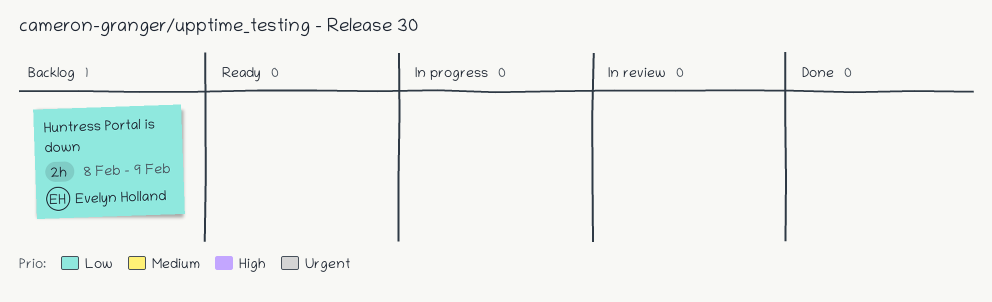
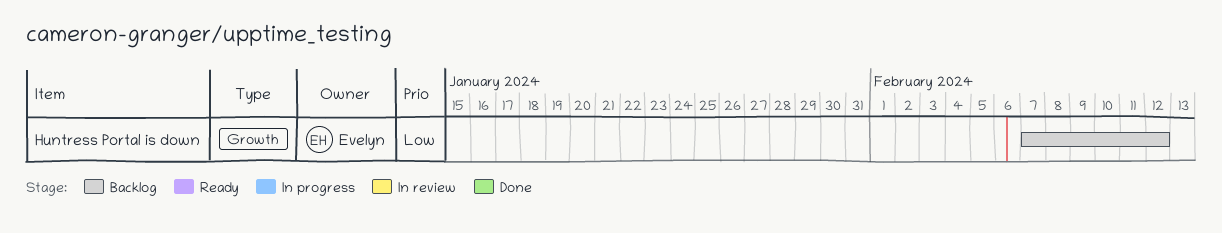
Huntress Portal is down, start: Feb 8 -> Feb 7
Huntress Portal is down, due: Feb 9 -> Feb 12

